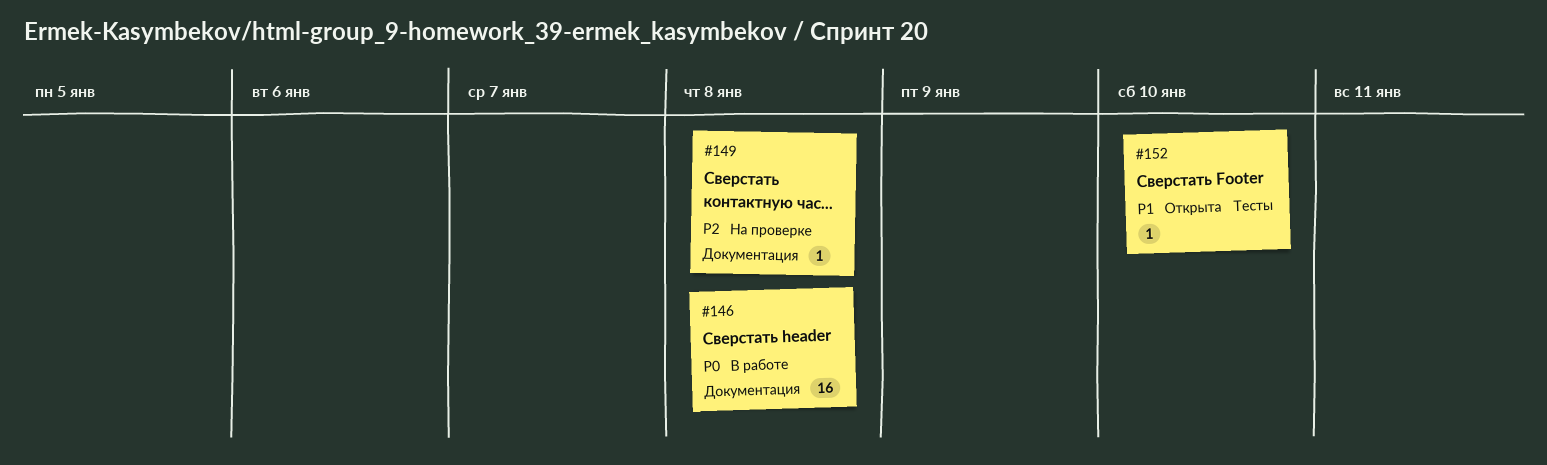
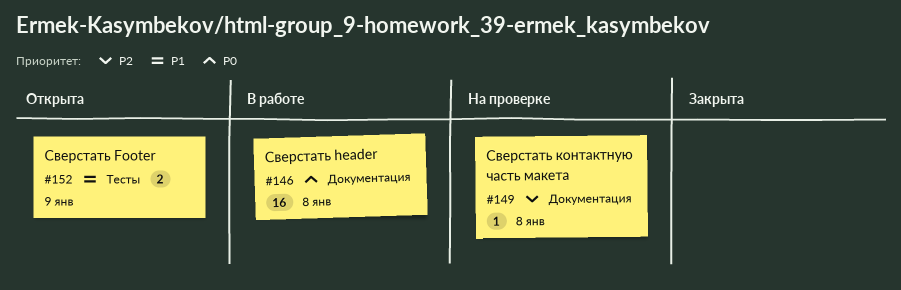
#152, estimate: 1 -> 2
#152, due: Jan 10 -> Jan 9

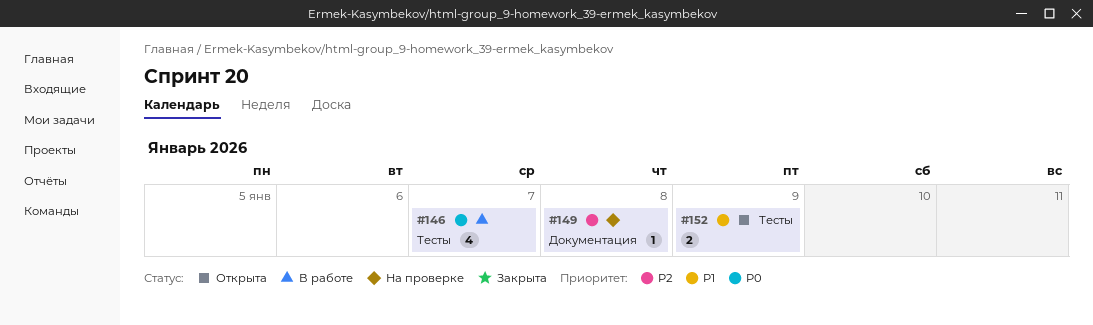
#146, label: Документация -> Тесты
#146, estimate: 16 -> 4
#146, due: Jan 8 -> Jan 7

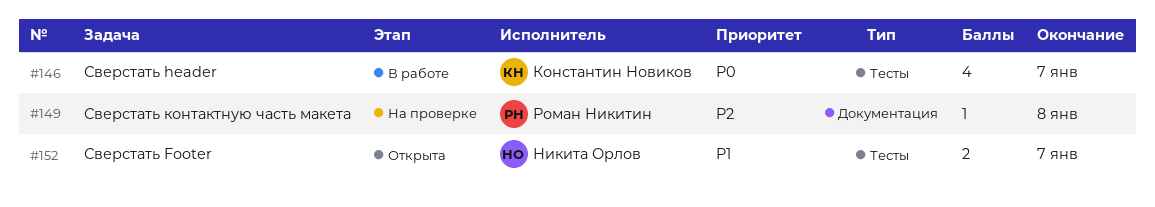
#152, due: Jan 9 -> Jan 7

